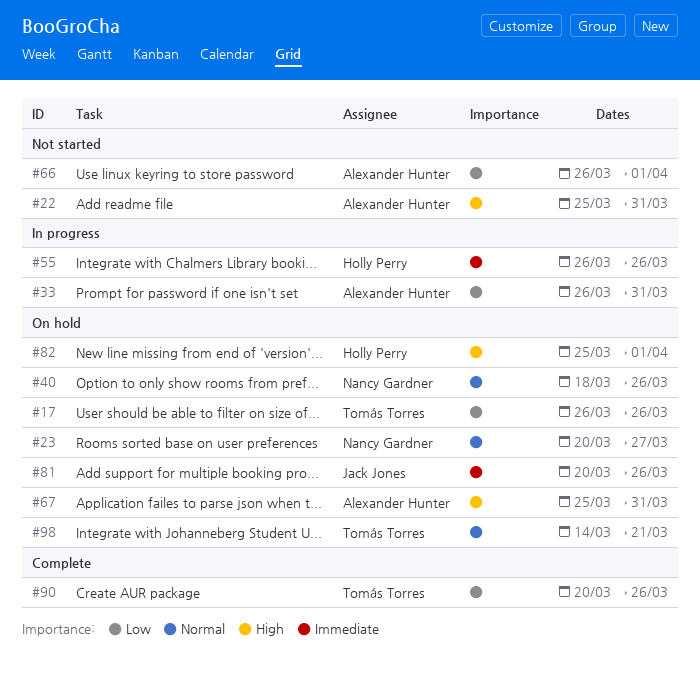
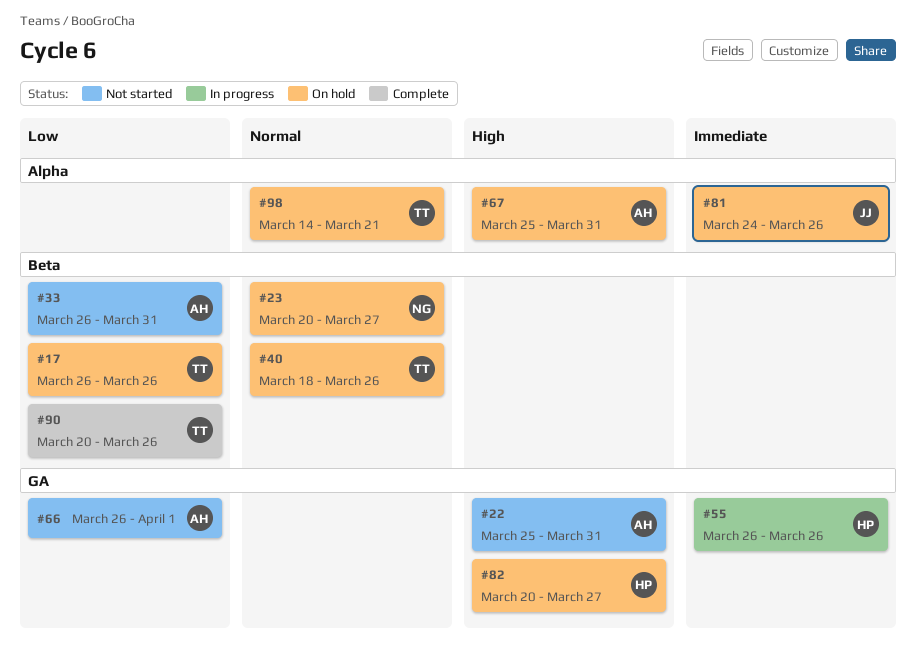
#33, status: In progress -> Not started
#40, owner: Nancy Gardner -> Tomás Torres
#81, start: Mar 20 -> Mar 24
#82, start: Mar 25 -> Mar 20
#82, due: Apr 1 -> Mar 27

